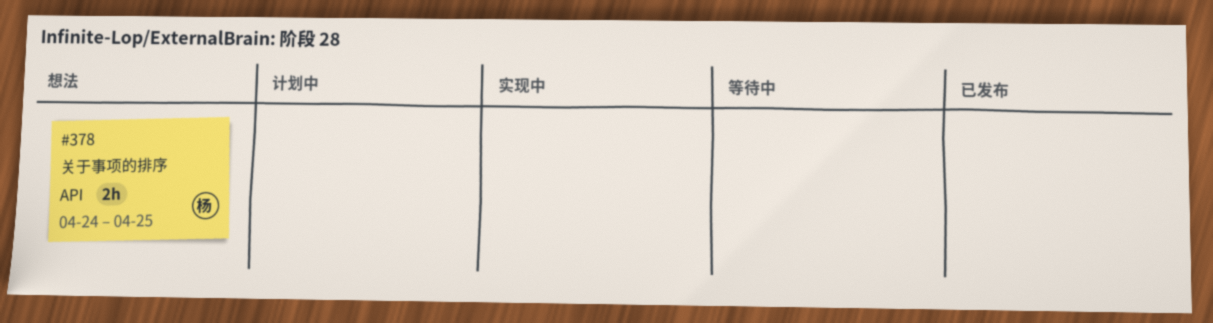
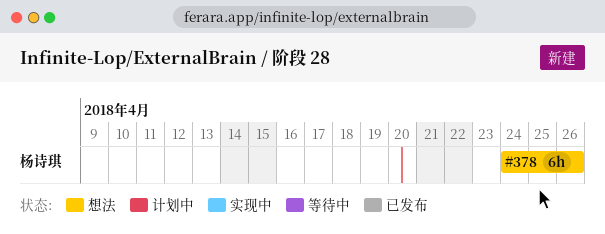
#378, estimate: 2h -> 6h
#378, due: Apr 25 -> Apr 26

